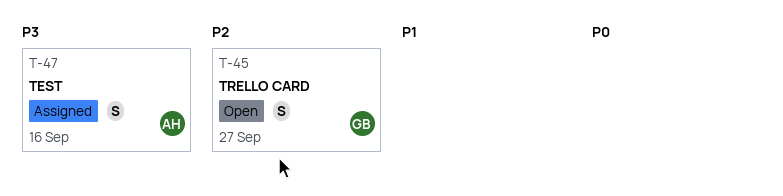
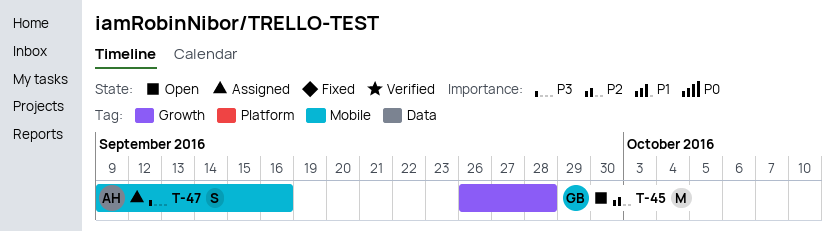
T-45, estimate: S -> M
T-45, due: Sep 27 -> Sep 28

